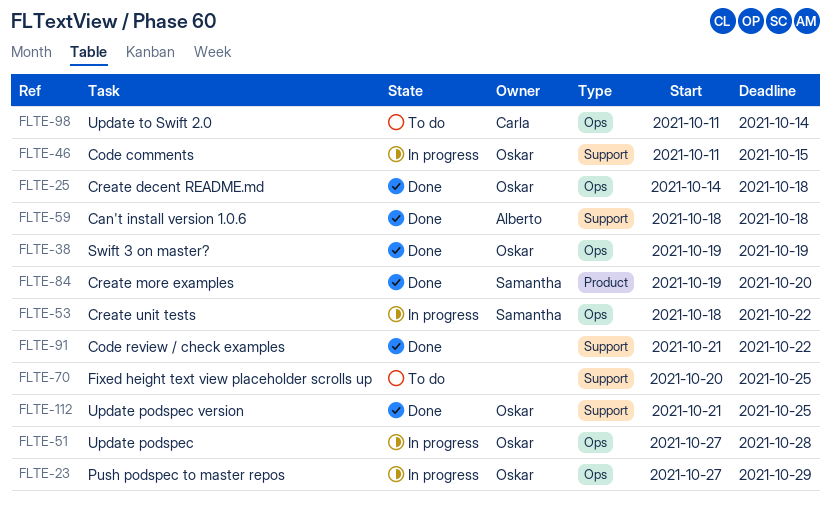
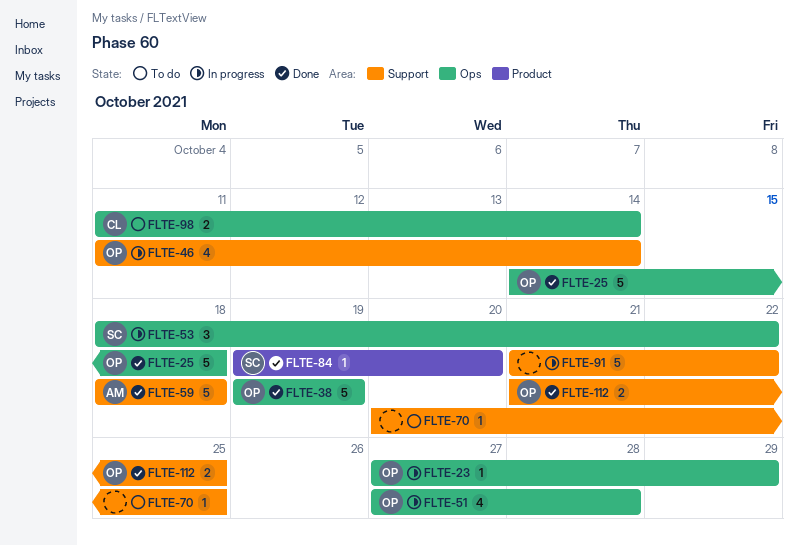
FLTE-46, due: Oct 15 -> Oct 14
FLTE-91, status: Done -> In progress

